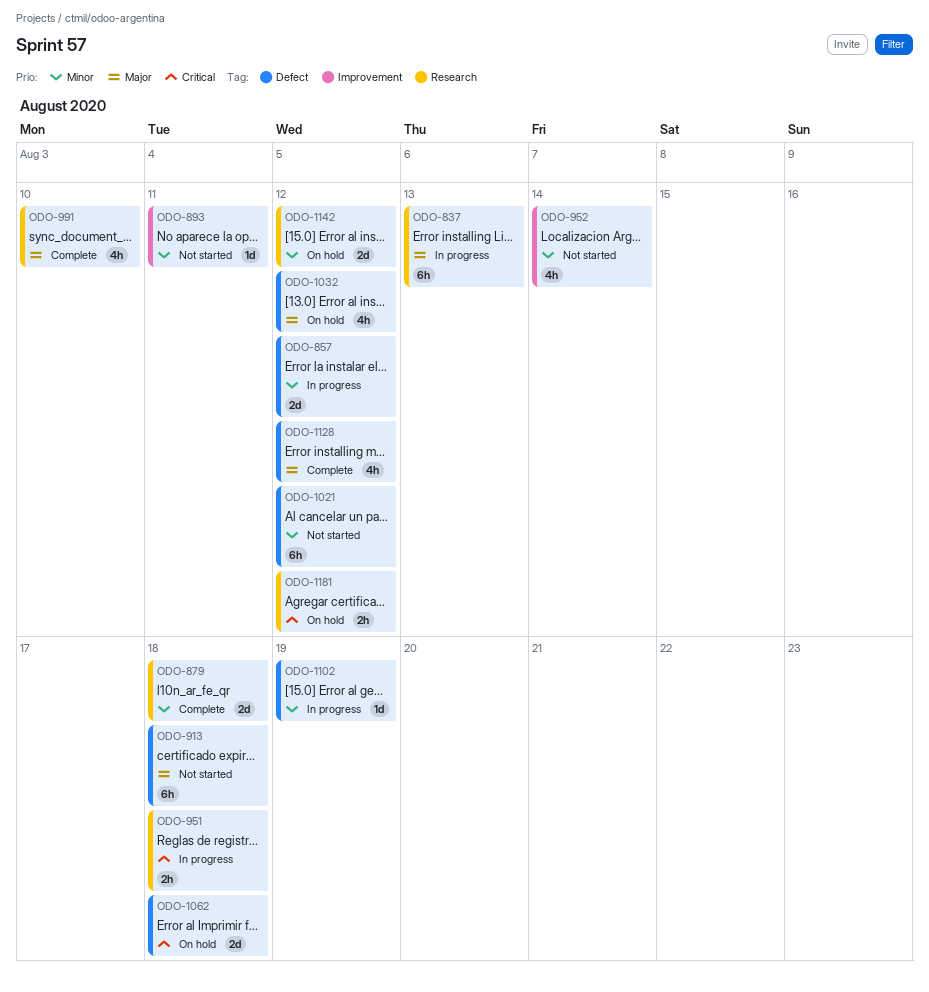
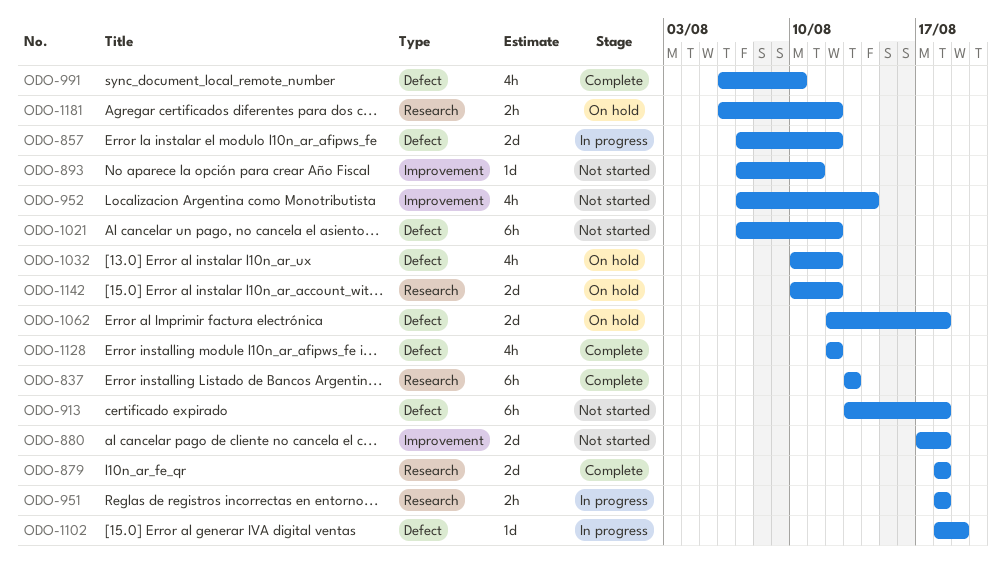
ODO-837, status: In progress -> Complete
ODO-880: none -> present
ODO-991, label: Research -> Defect

